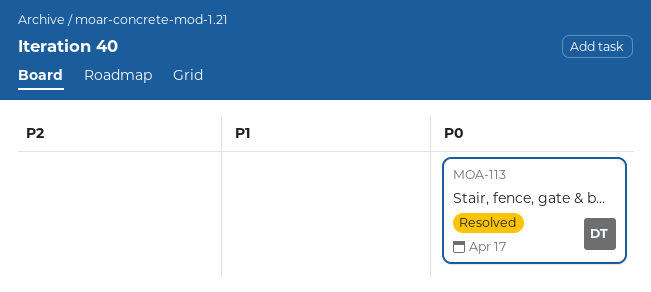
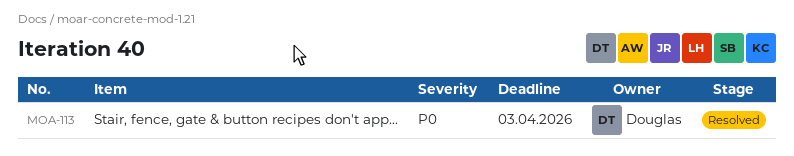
MOA-113, due: Apr 17 -> Apr 3

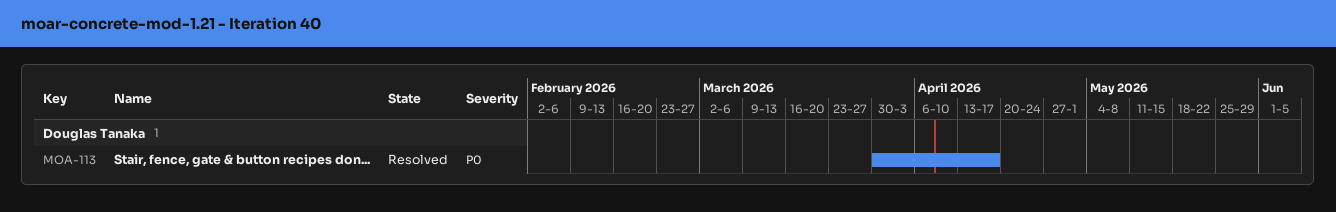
MOA-113, due: Apr 3 -> Apr 17

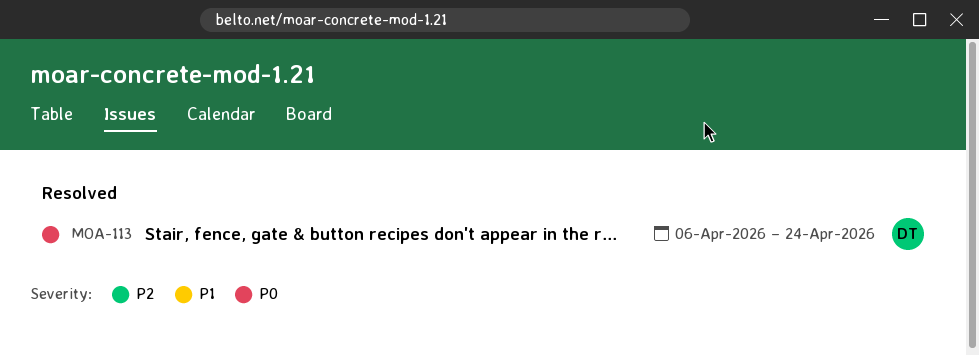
MOA-113, start: Mar 30 -> Apr 6
MOA-113, due: Apr 17 -> Apr 24

